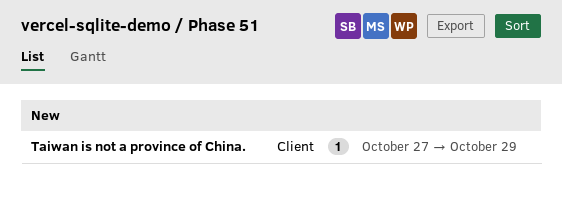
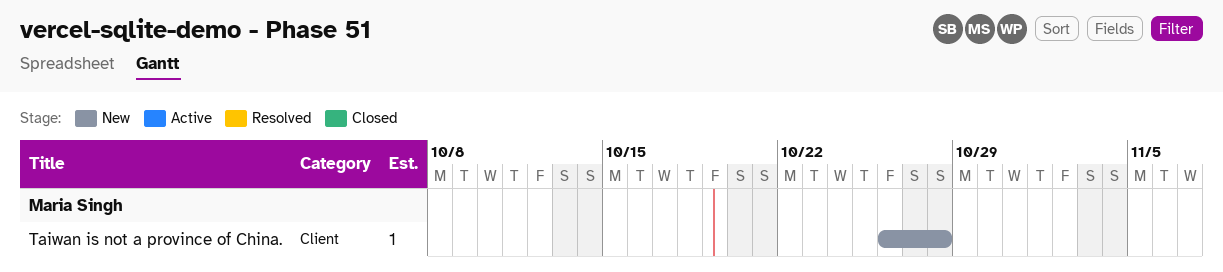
Taiwan is not a province of China., start: Oct 27 -> Oct 26
Taiwan is not a province of China., due: Oct 29 -> Oct 28

